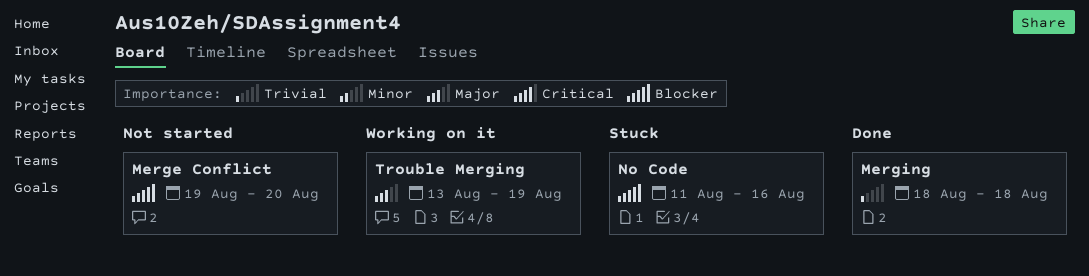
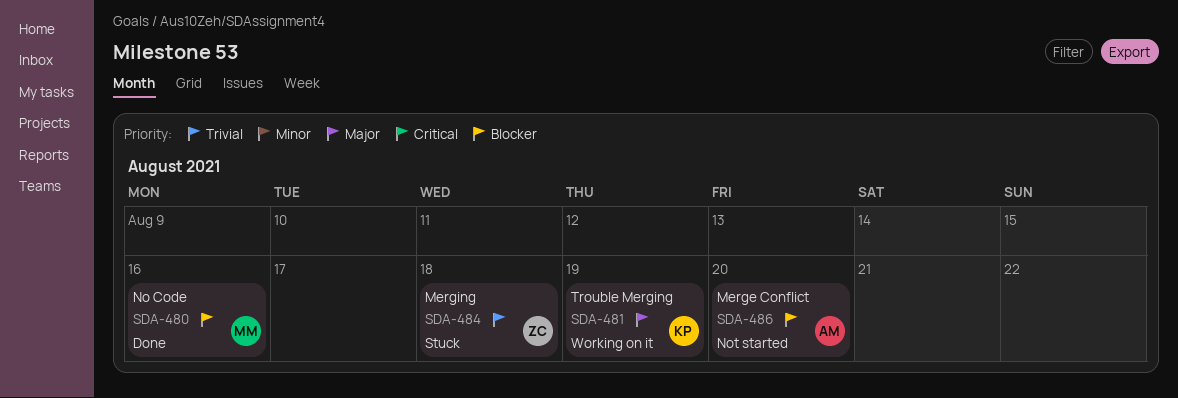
Merging, status: Done -> Stuck
No Code, status: Stuck -> Done

